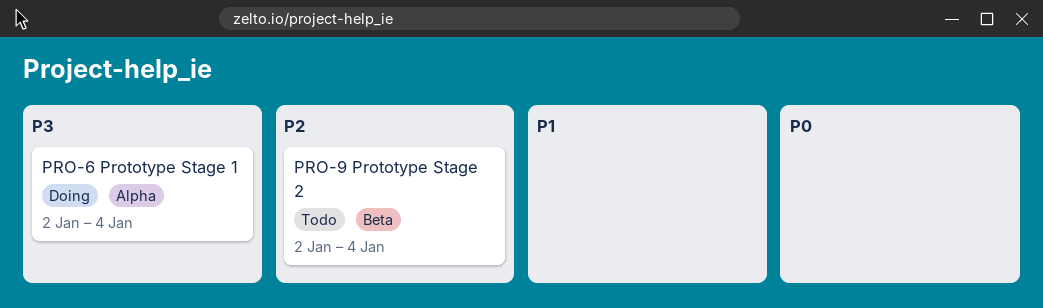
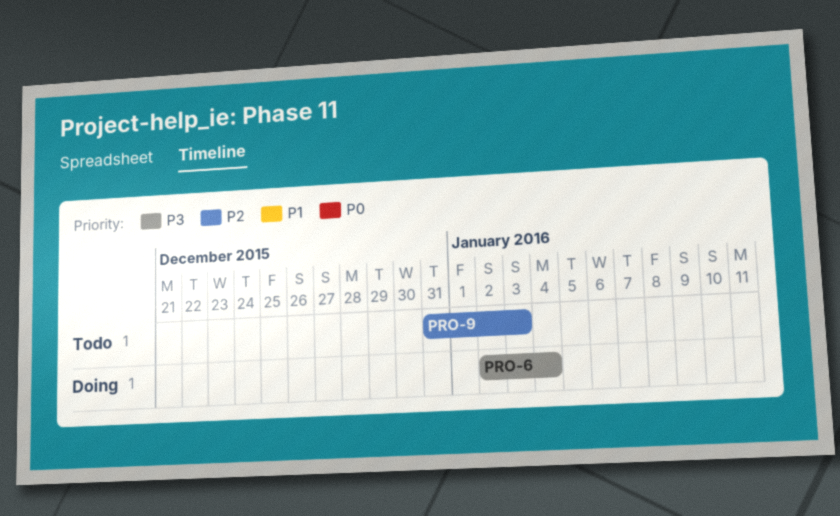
PRO-9, start: Jan 2 -> Dec 31
PRO-9, due: Jan 4 -> Jan 3

